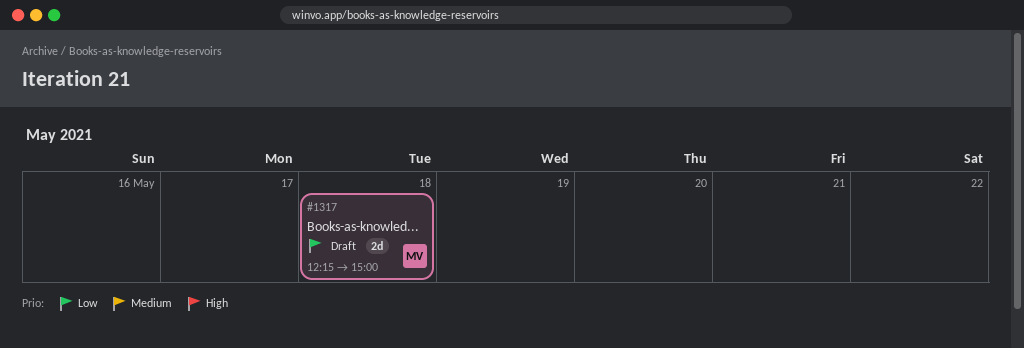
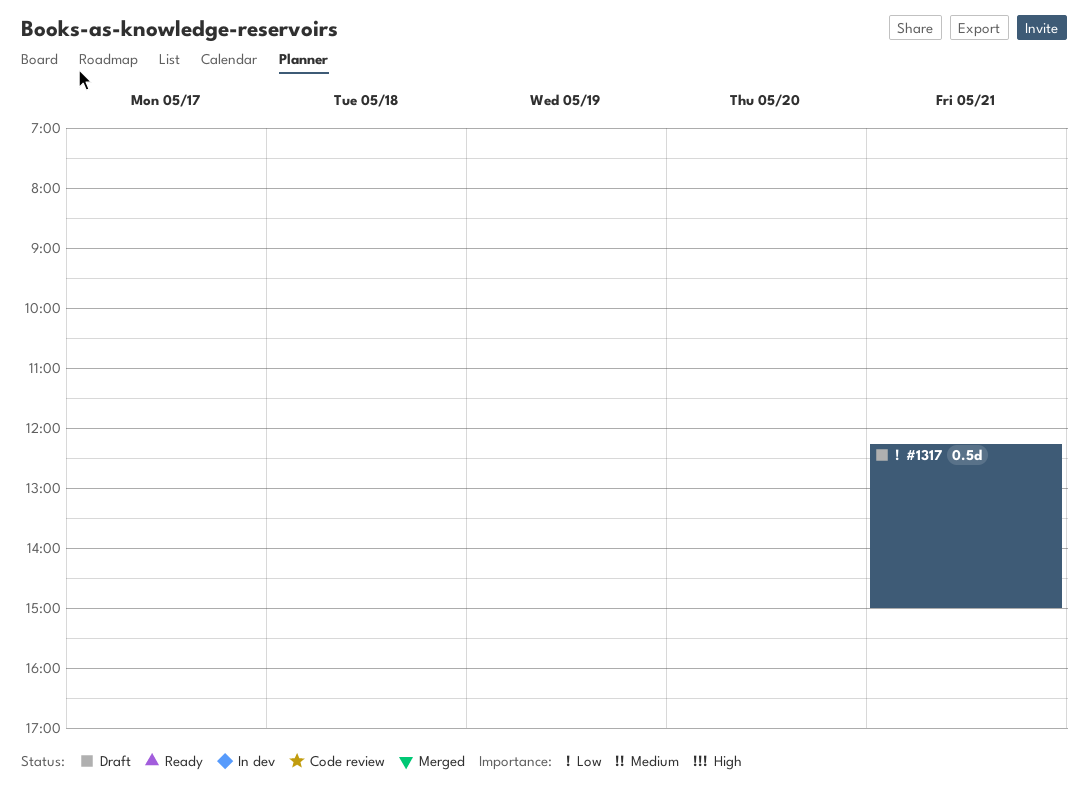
#1317, estimate: 2d -> 0.5d
#1317, day: May 18 -> May 21

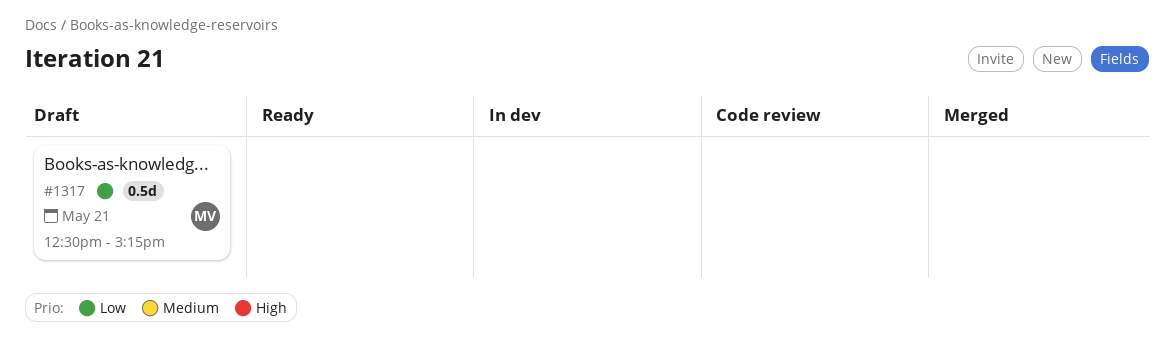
#1317, begins: 12:15 -> 12:30
#1317, ends: 15:00 -> 15:15

